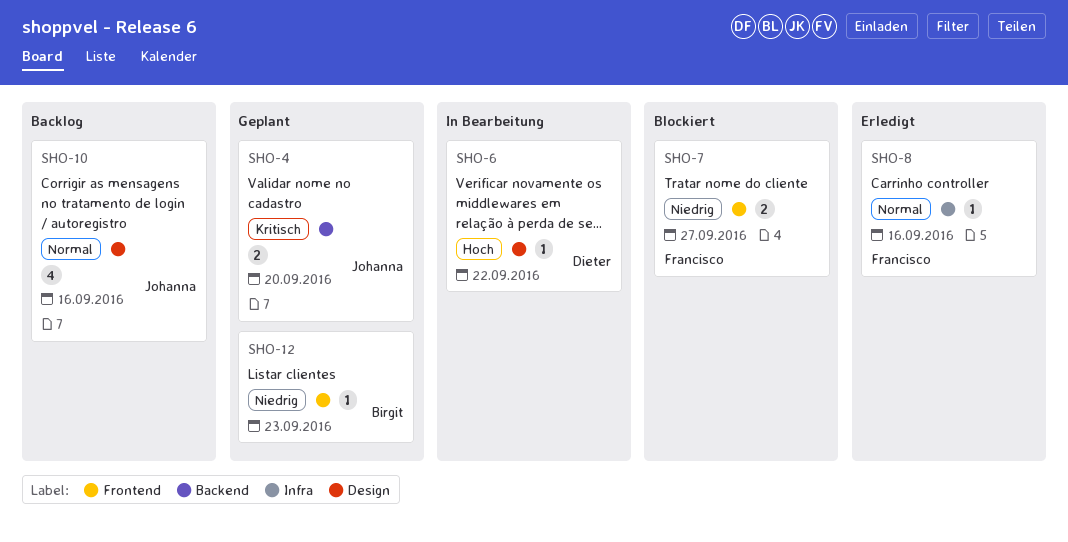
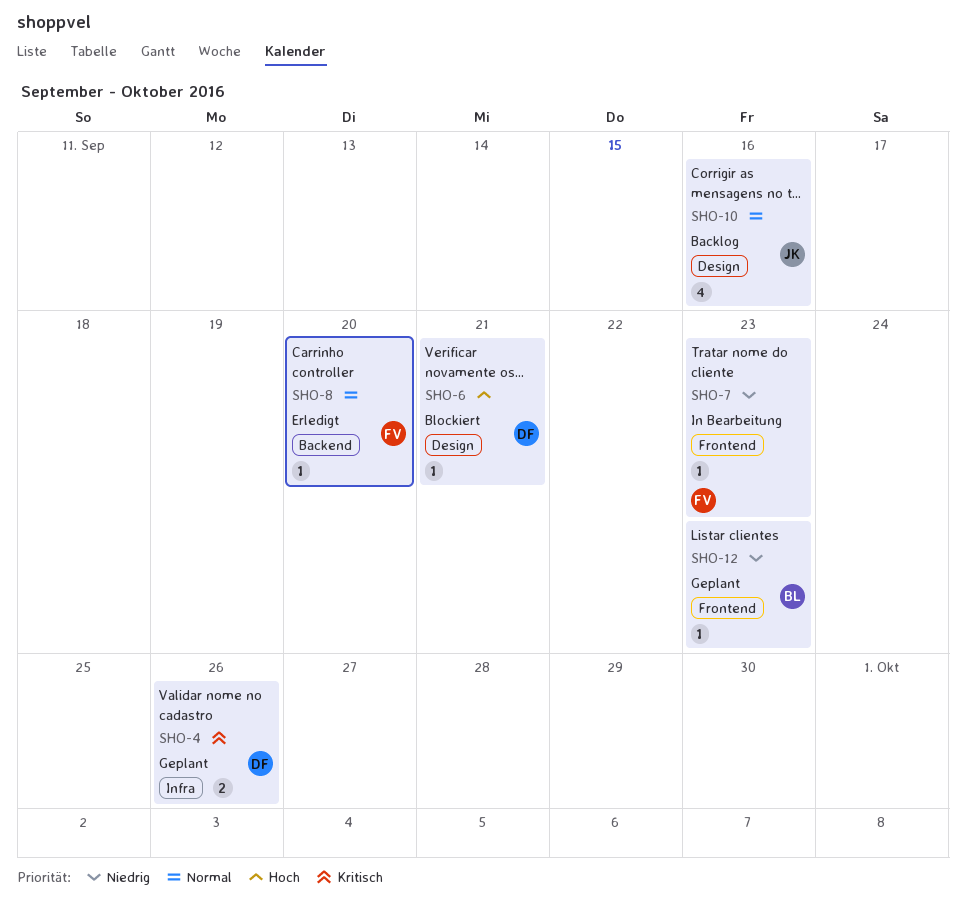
SHO-4, owner: Johanna -> Dieter
SHO-4, label: Backend -> Infra
SHO-4, due: Sep 20 -> Sep 26
SHO-6, status: In Bearbeitung -> Blockiert
SHO-6, due: Sep 22 -> Sep 21
SHO-7, status: Blockiert -> In Bearbeitung
SHO-7, estimate: 2 -> 1
SHO-7, due: Sep 27 -> Sep 23
SHO-8, label: Infra -> Backend
SHO-8, due: Sep 16 -> Sep 20

